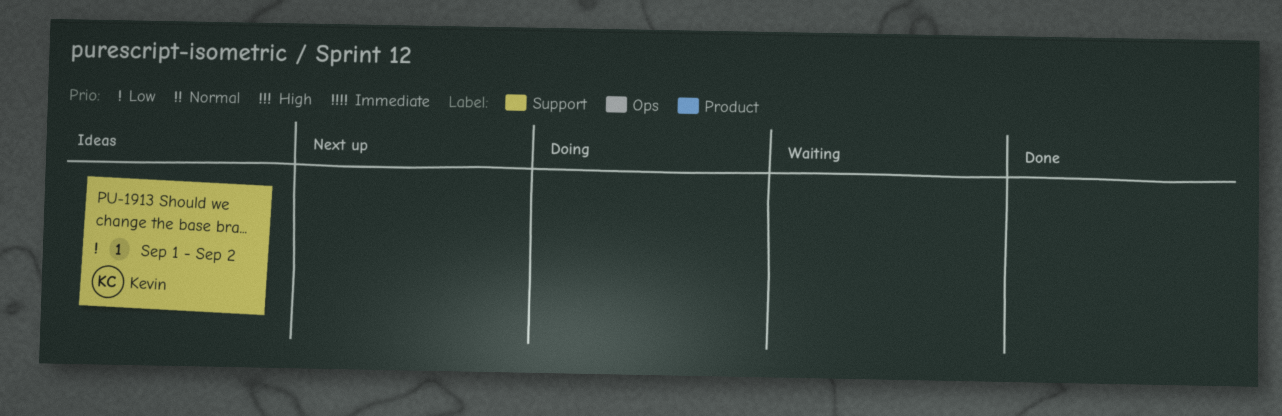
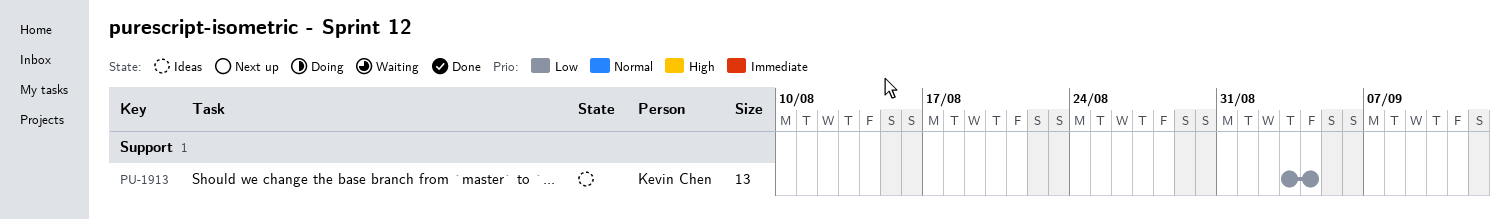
PU-1913, estimate: 1 -> 13
PU-1913, start: Sep 1 -> Sep 3
PU-1913, due: Sep 2 -> Sep 4

